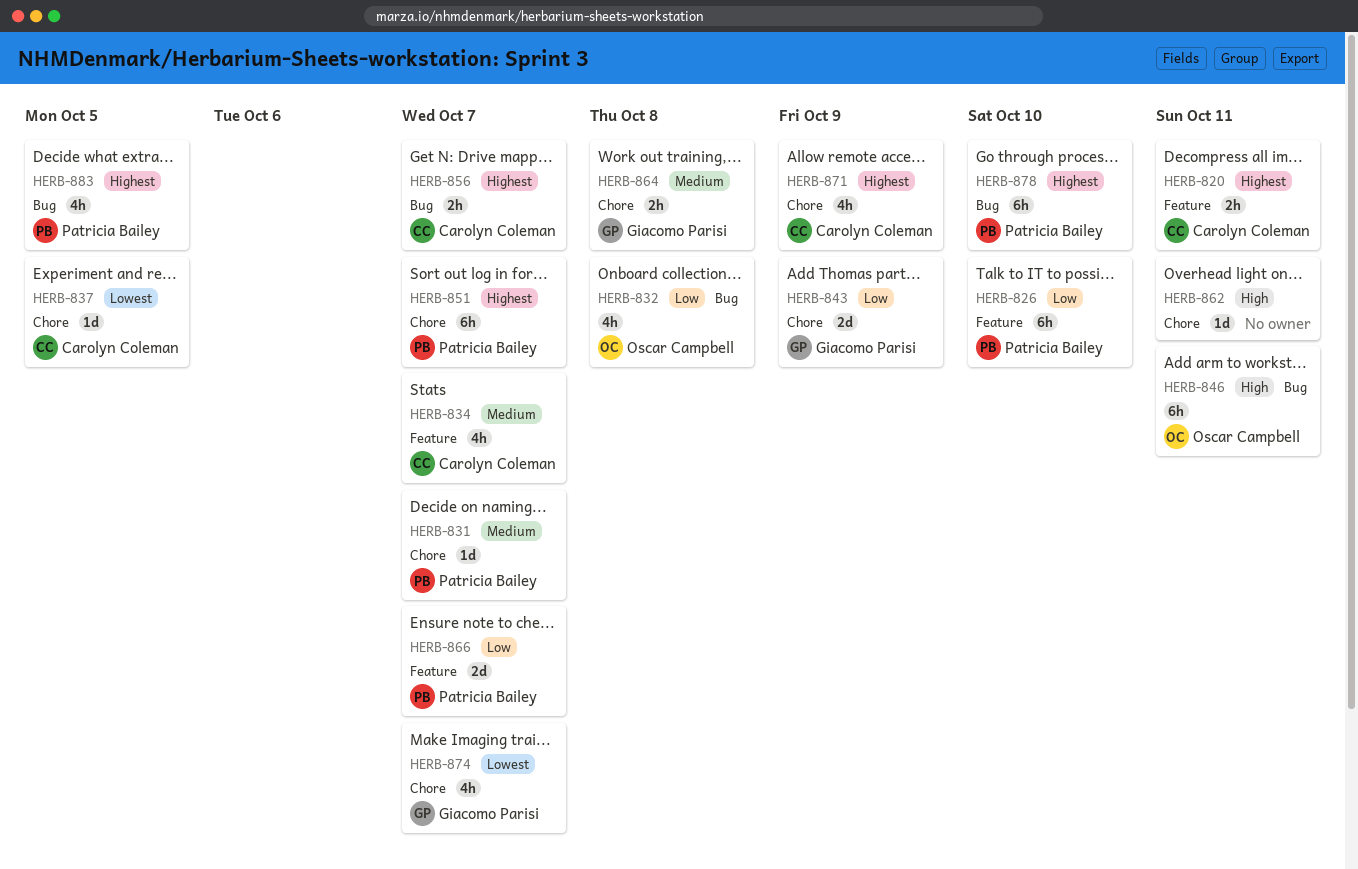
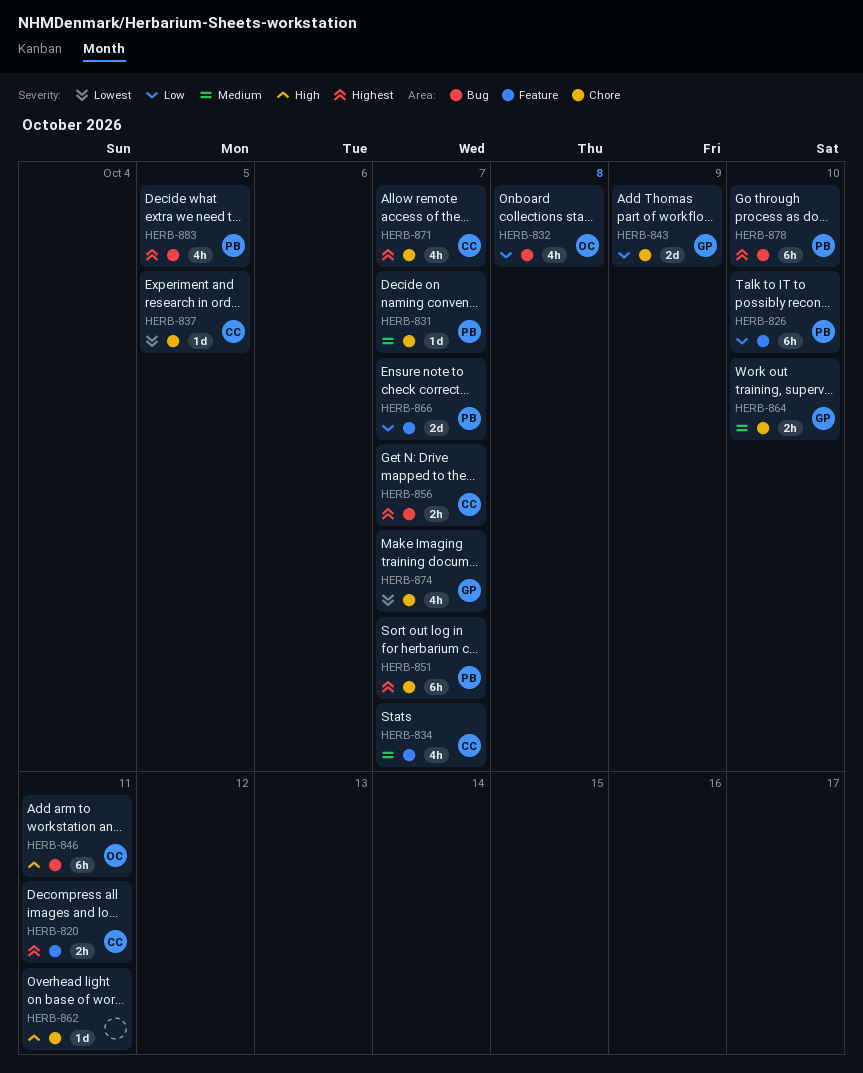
HERB-864, due: Oct 8 -> Oct 10
HERB-871, due: Oct 9 -> Oct 7

